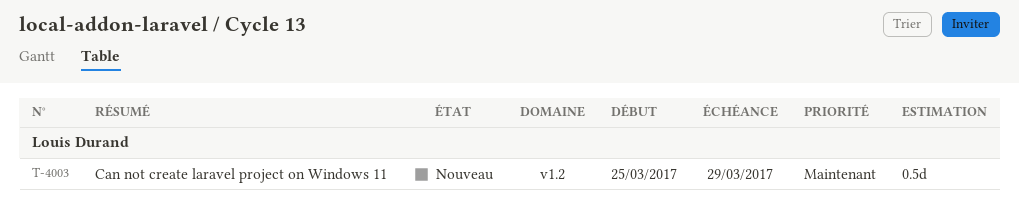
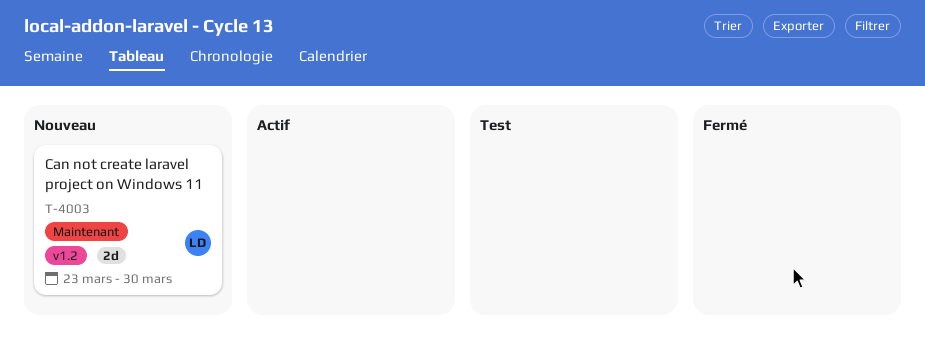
T-4003, estimate: 0.5d -> 2d
T-4003, start: Mar 25 -> Mar 23
T-4003, due: Mar 29 -> Mar 30

